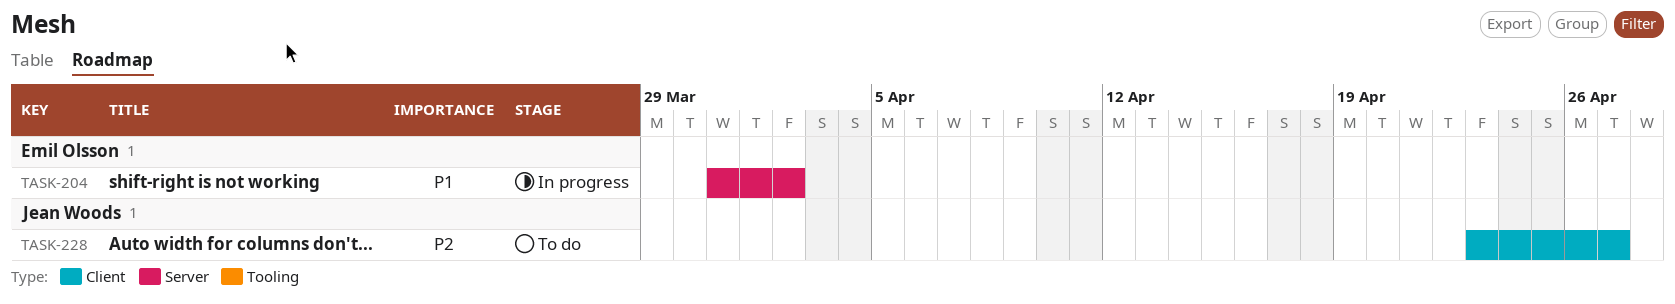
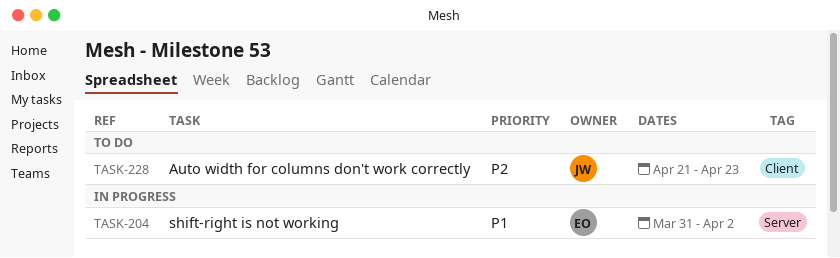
TASK-228, start: Apr 23 -> Apr 21
TASK-228, due: Apr 27 -> Apr 23

